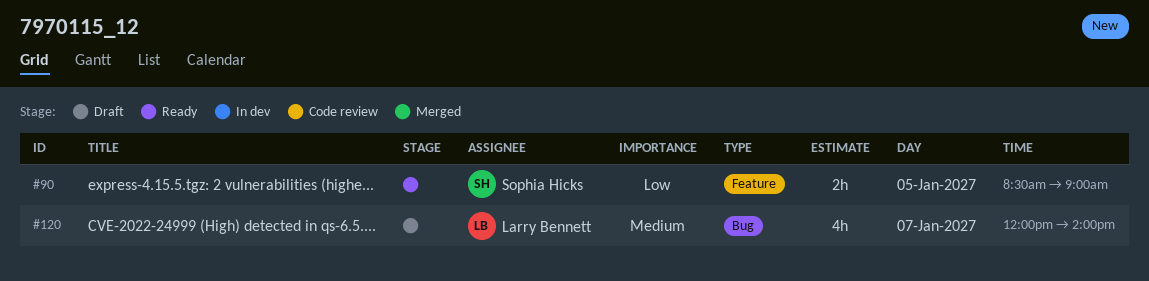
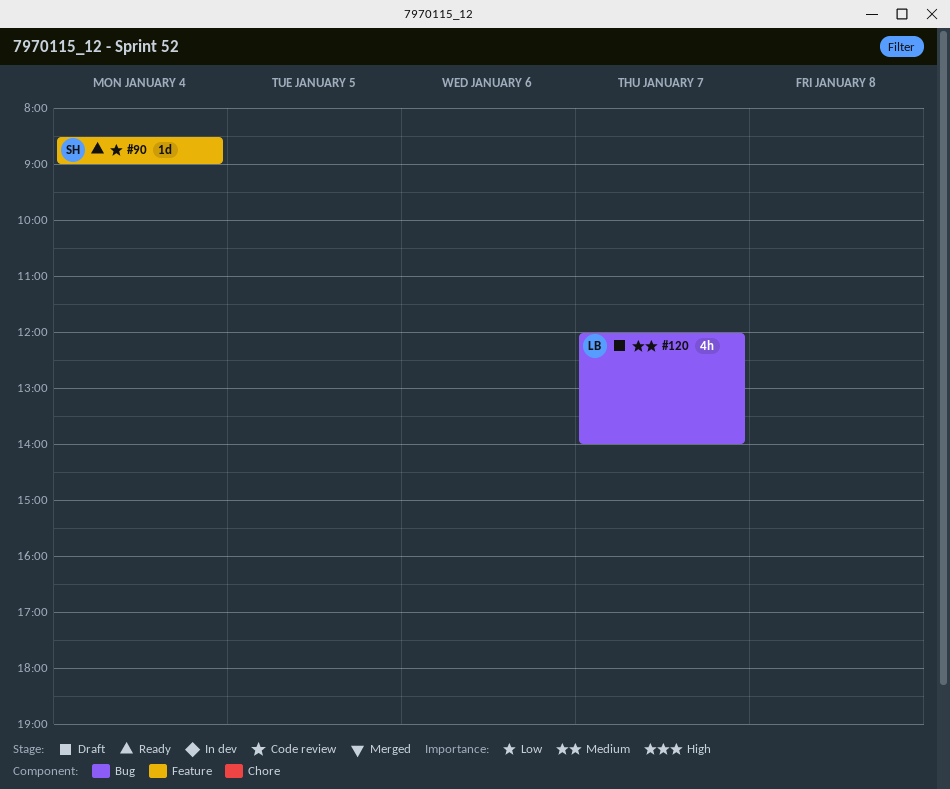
#90, estimate: 2h -> 1d
#90, day: Jan 5 -> Jan 4

